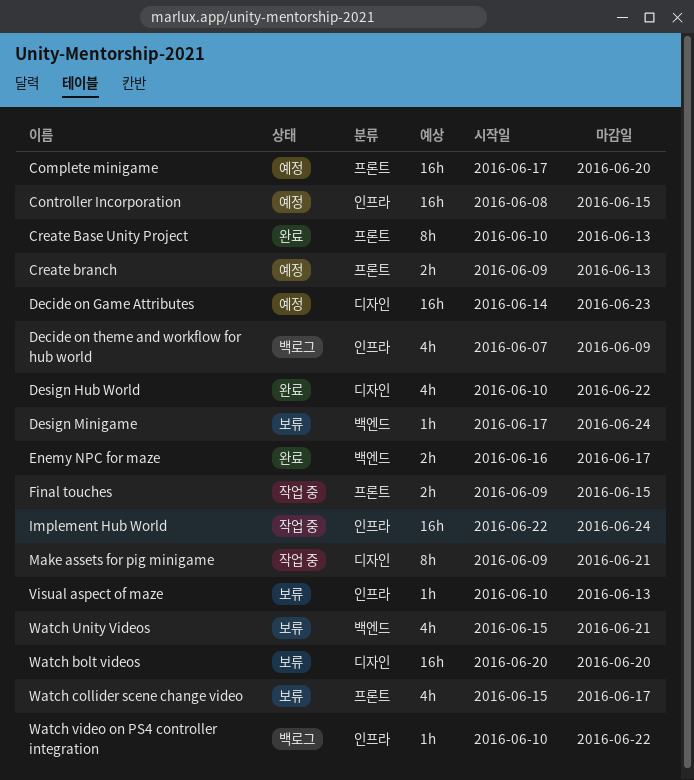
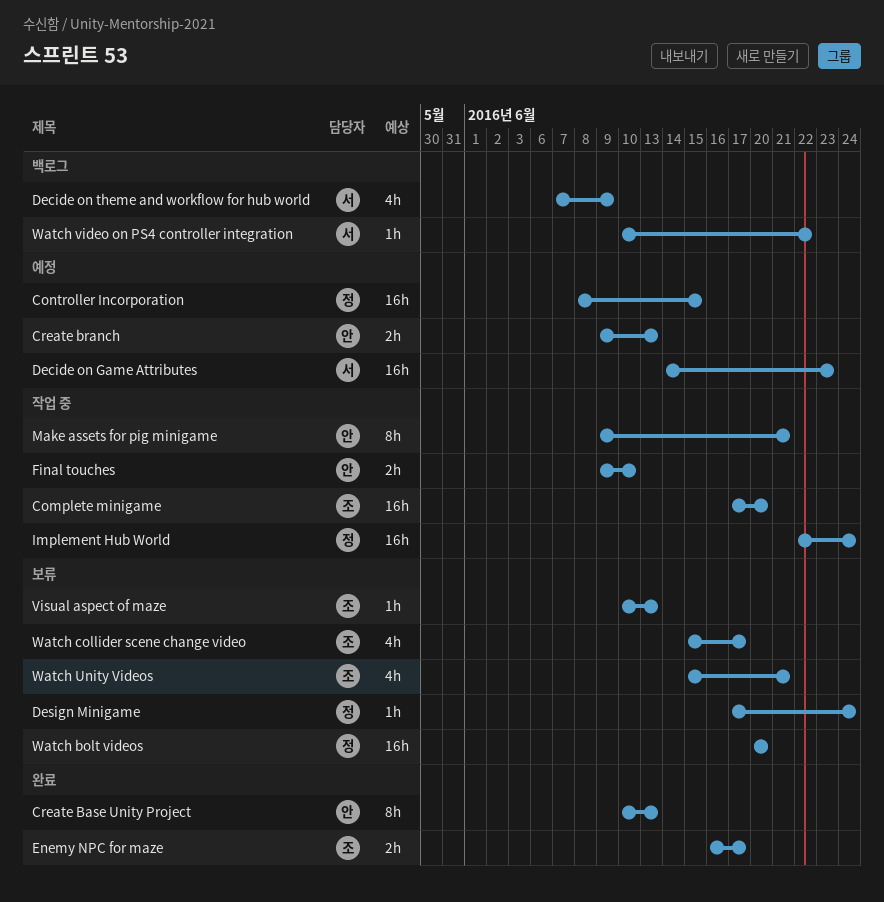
Complete minigame, status: 예정 -> 작업 중
Design Hub World: present -> none
Final touches, due: Jun 15 -> Jun 10

